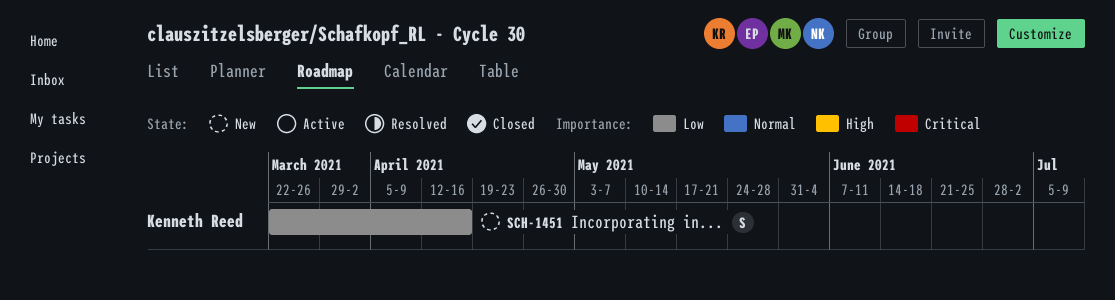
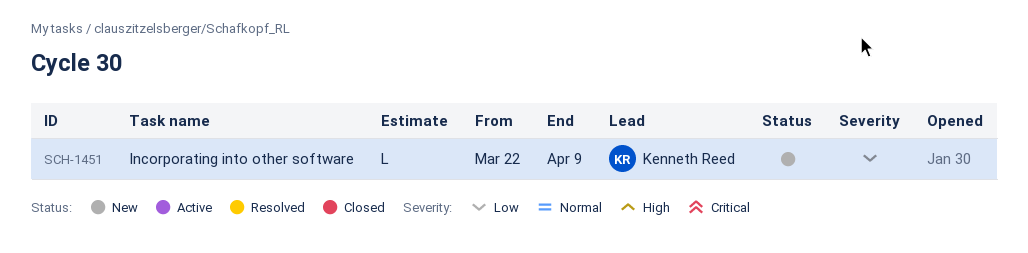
SCH-1451, estimate: S -> L
SCH-1451, due: Apr 16 -> Apr 9

